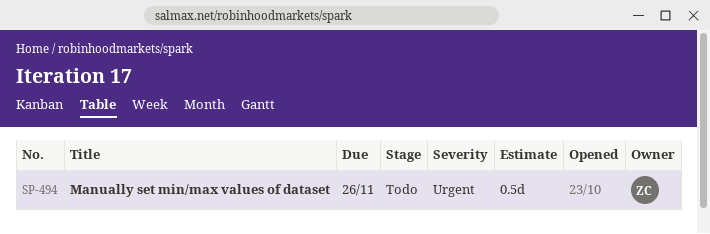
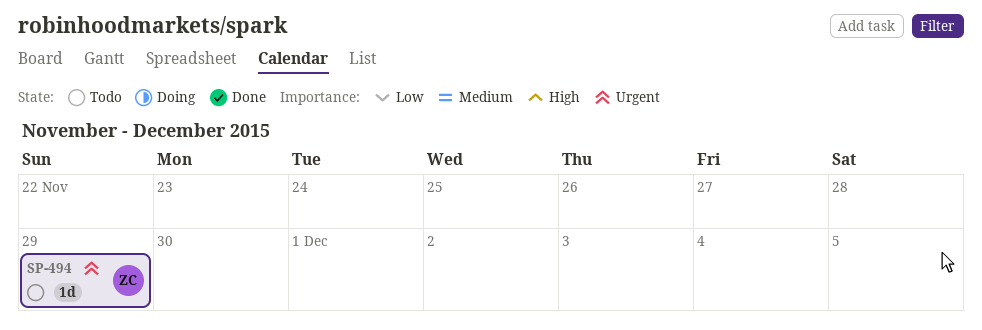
SP-494, estimate: 0.5d -> 1d
SP-494, due: Nov 26 -> Nov 29

